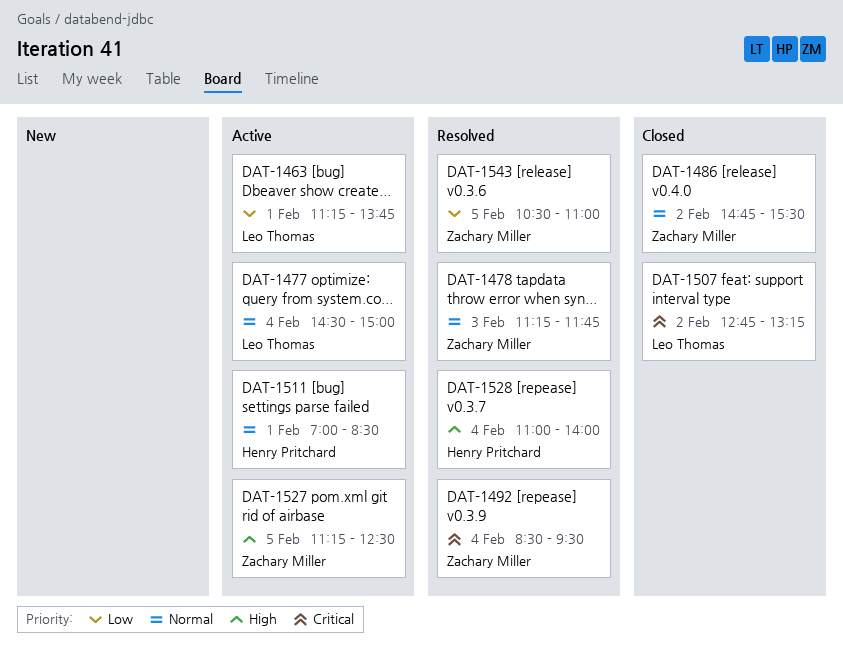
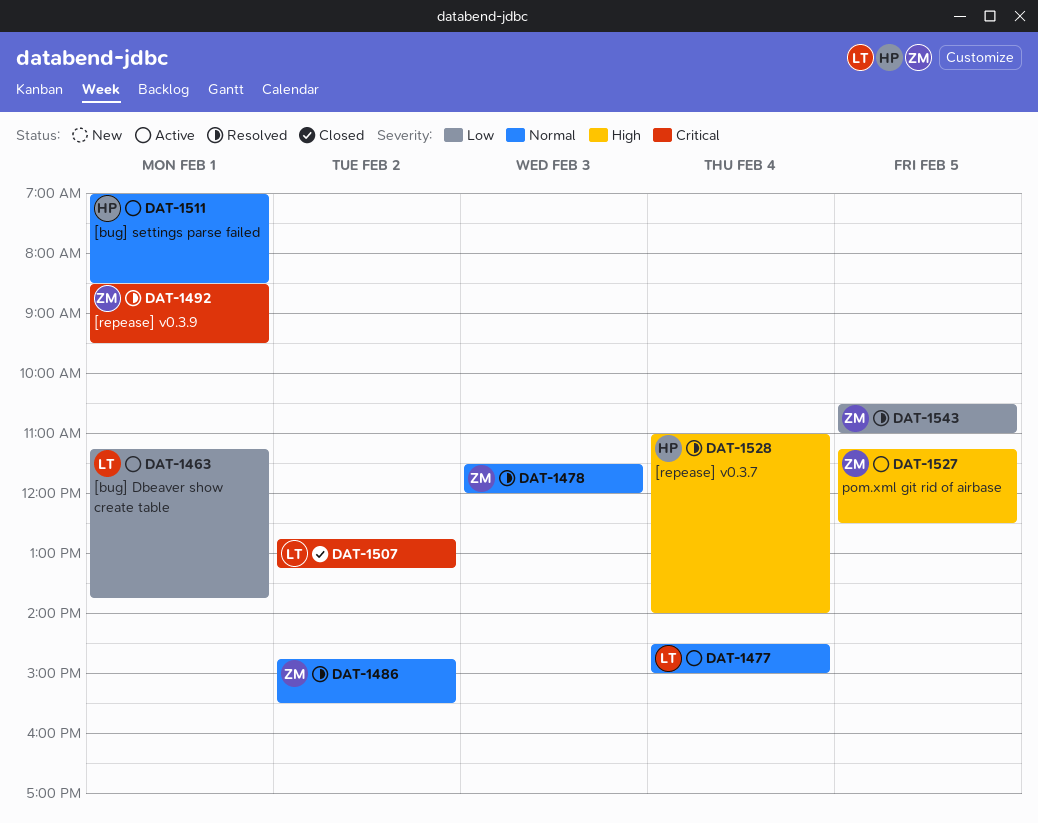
DAT-1478, begins: 11:15 -> 11:30
DAT-1478, ends: 11:45 -> 12:00
DAT-1486, status: Closed -> Resolved
DAT-1492, day: Feb 4 -> Feb 1

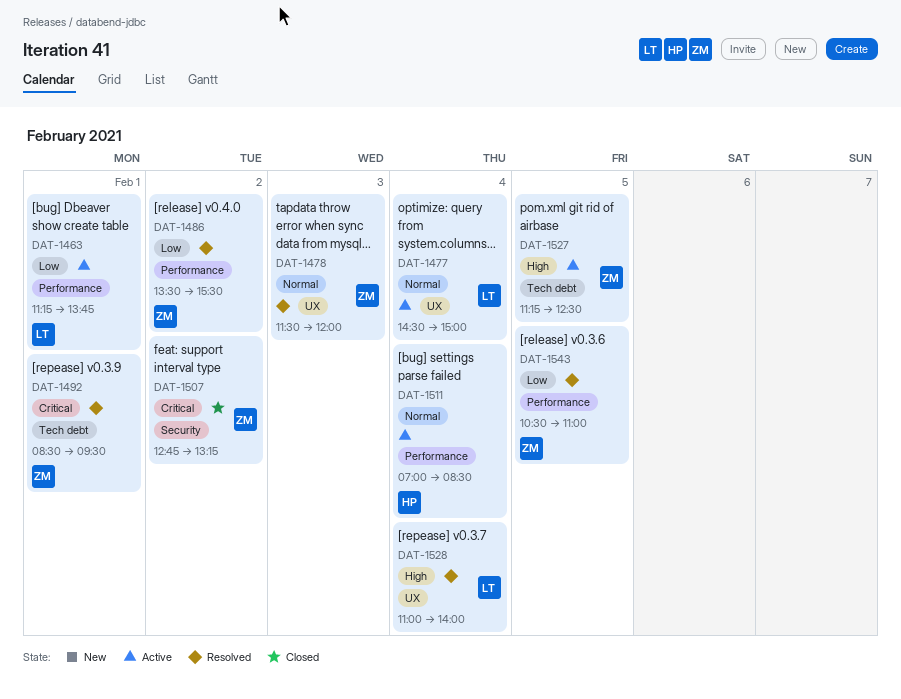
DAT-1486, priority: Normal -> Low
DAT-1486, begins: 14:45 -> 13:30
DAT-1507, owner: LT -> ZM
DAT-1511, day: Feb 1 -> Feb 4
DAT-1528, owner: HP -> LT

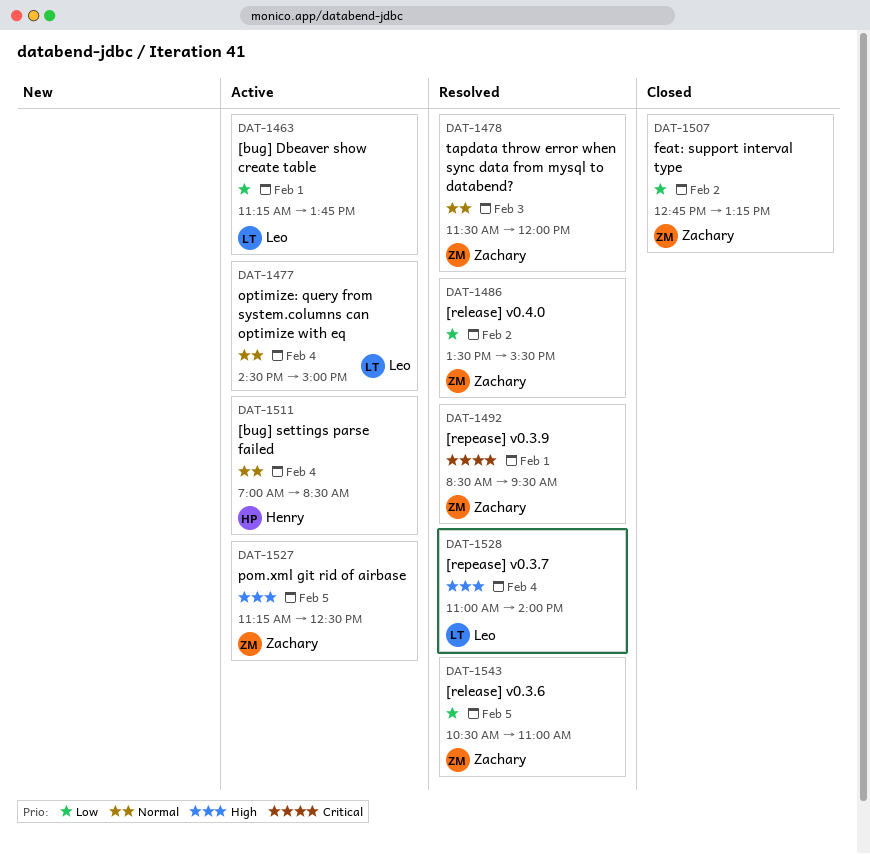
DAT-1507, priority: Critical -> Low

